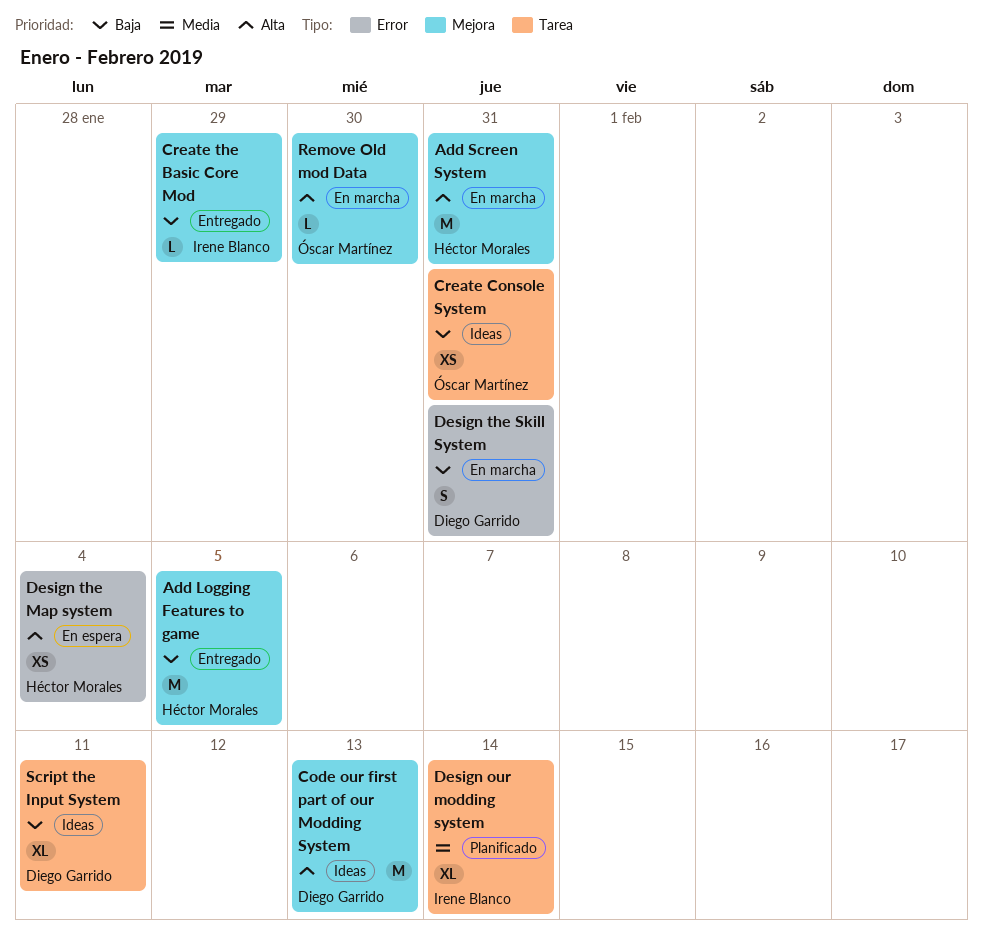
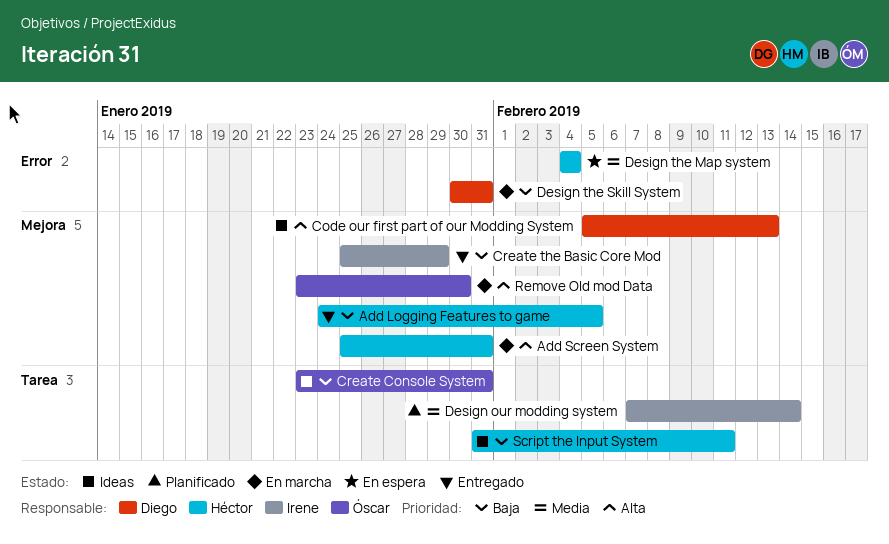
Design the Map system, priority: Alta -> Media
Script the Input System, owner: Diego Garrido -> Héctor Morales

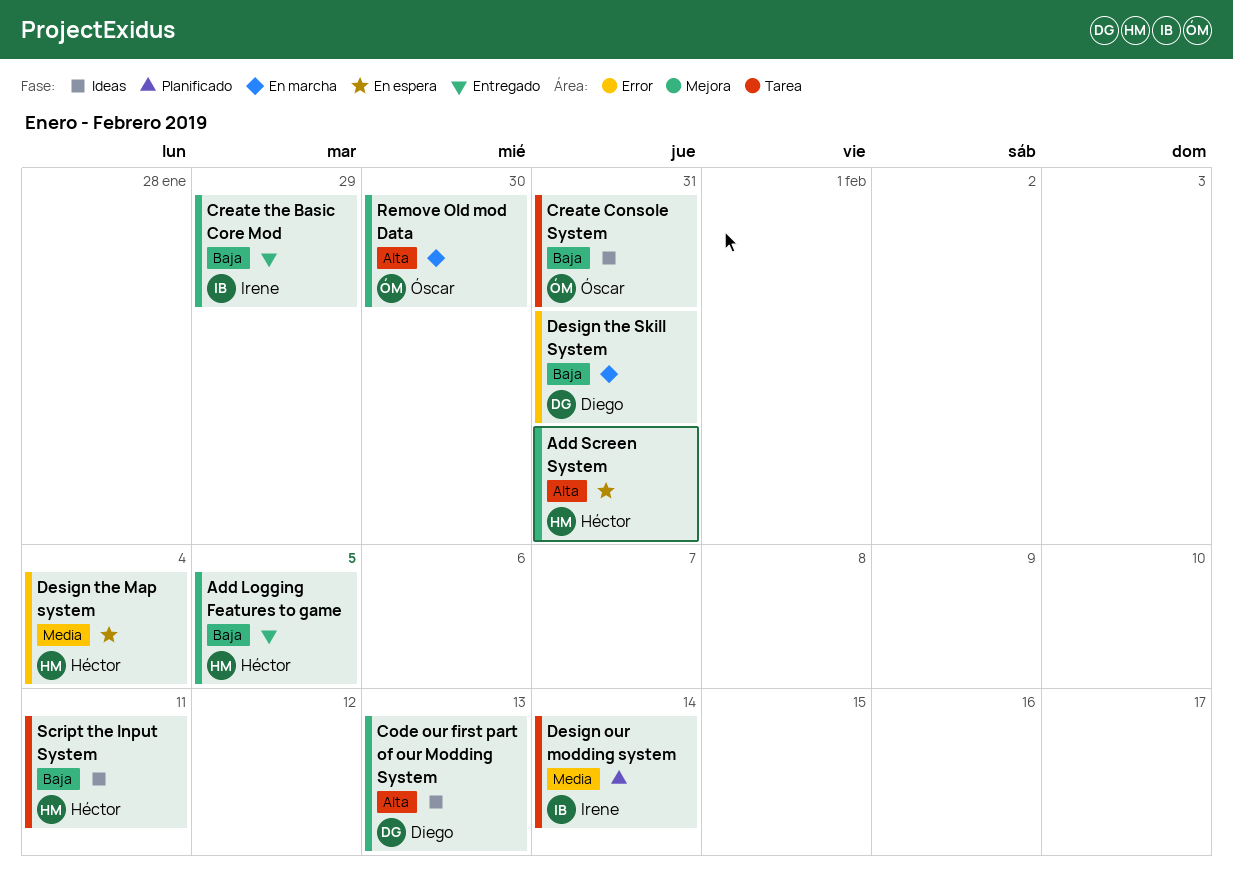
Add Screen System, status: En marcha -> En espera

